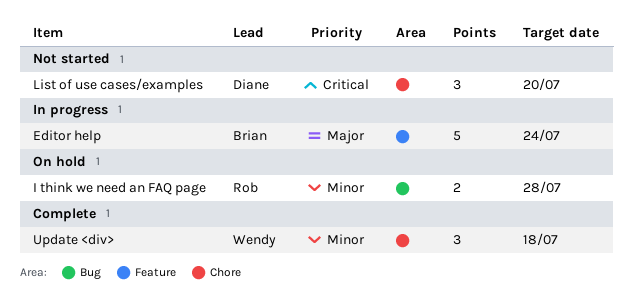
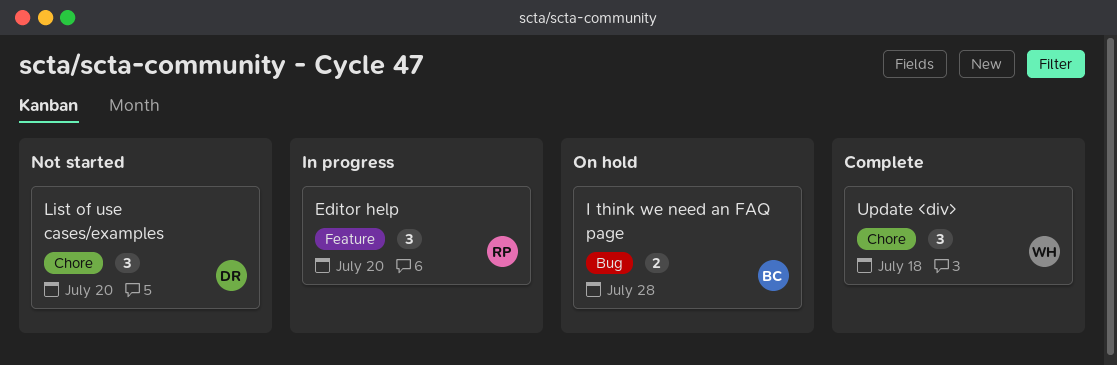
Editor help, owner: Brian -> Rob
Editor help, estimate: 5 -> 3
Editor help, due: Jul 24 -> Jul 20
I think we need an FAQ page, owner: Rob -> Brian

